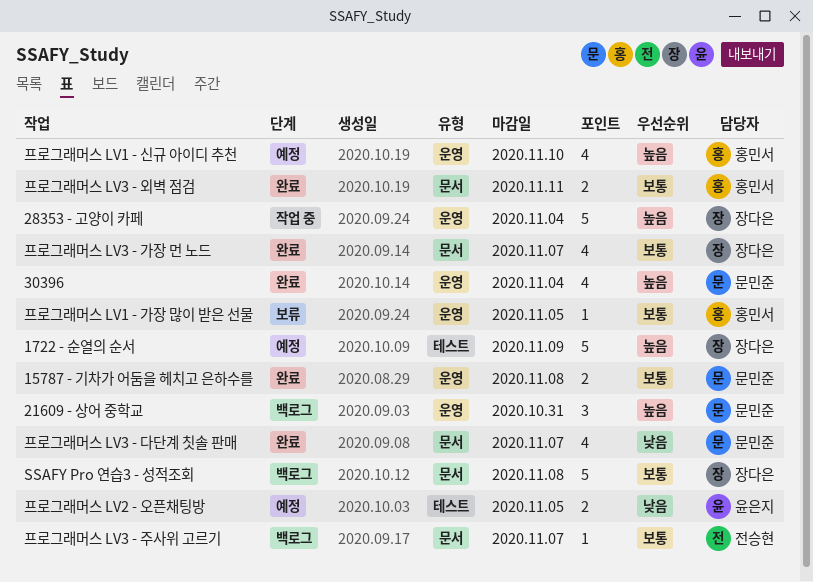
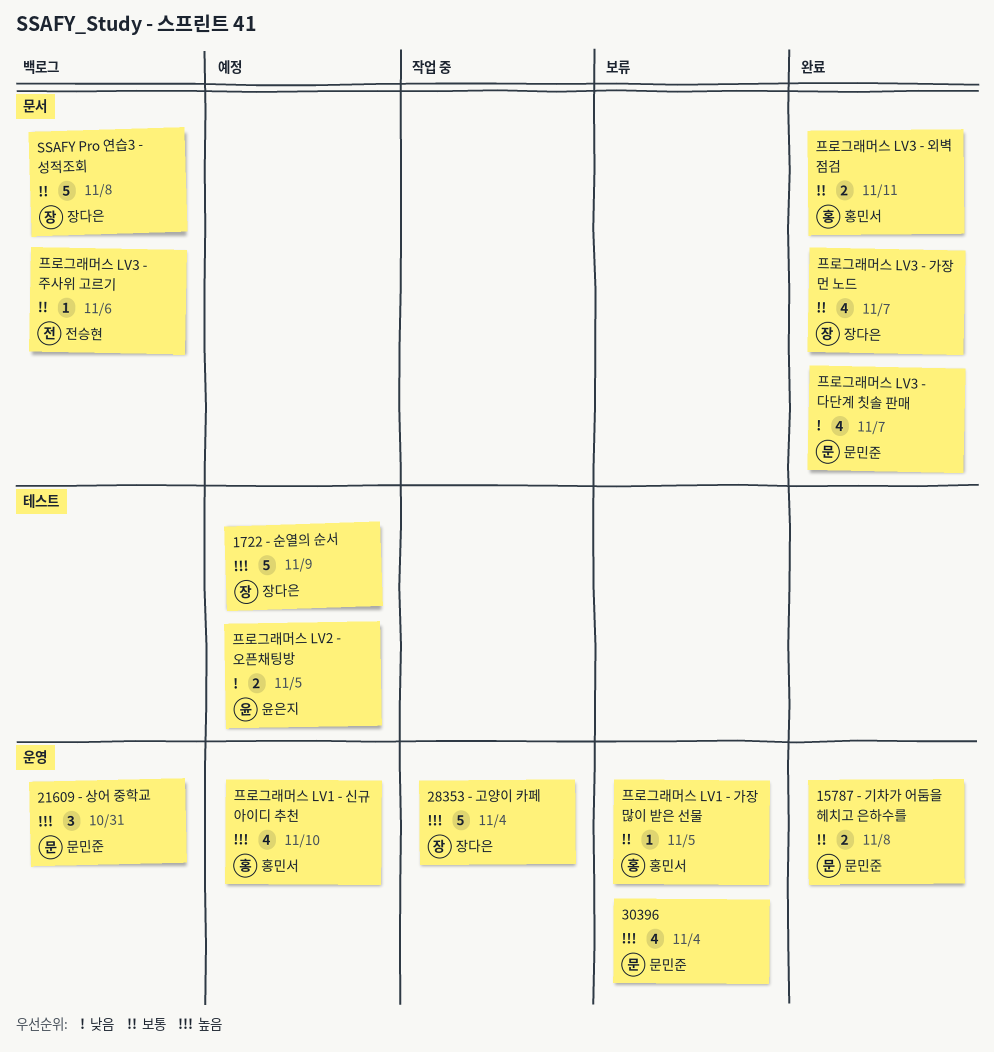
30396, status: 완료 -> 보류
프로그래머스 LV3 - 주사위 고르기, due: Nov 7 -> Nov 6

